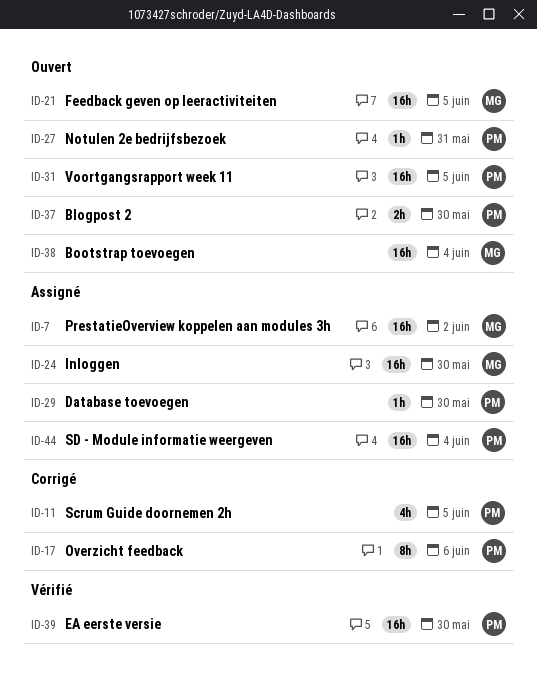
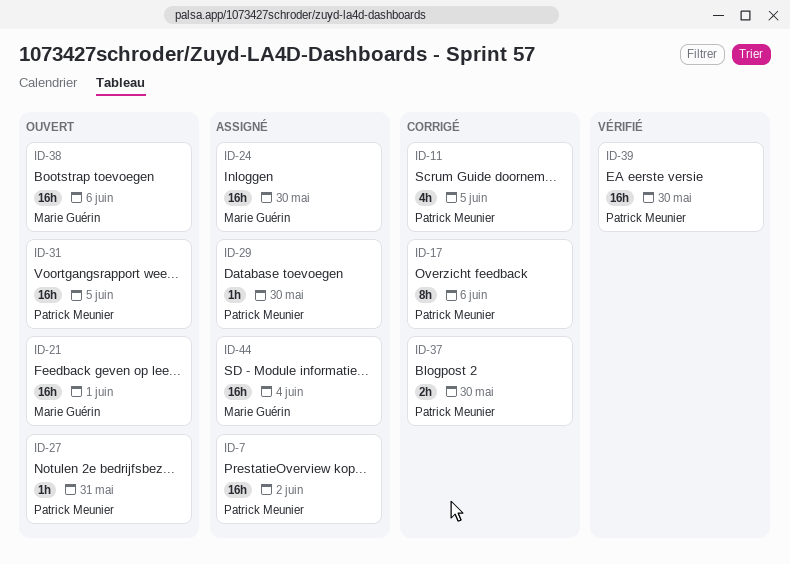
ID-7, owner: Marie Guérin -> Patrick Meunier
ID-21, due: Jun 5 -> Jun 1
ID-37, status: Ouvert -> Corrigé
ID-38, due: Jun 4 -> Jun 6
ID-44, owner: Patrick Meunier -> Marie Guérin

